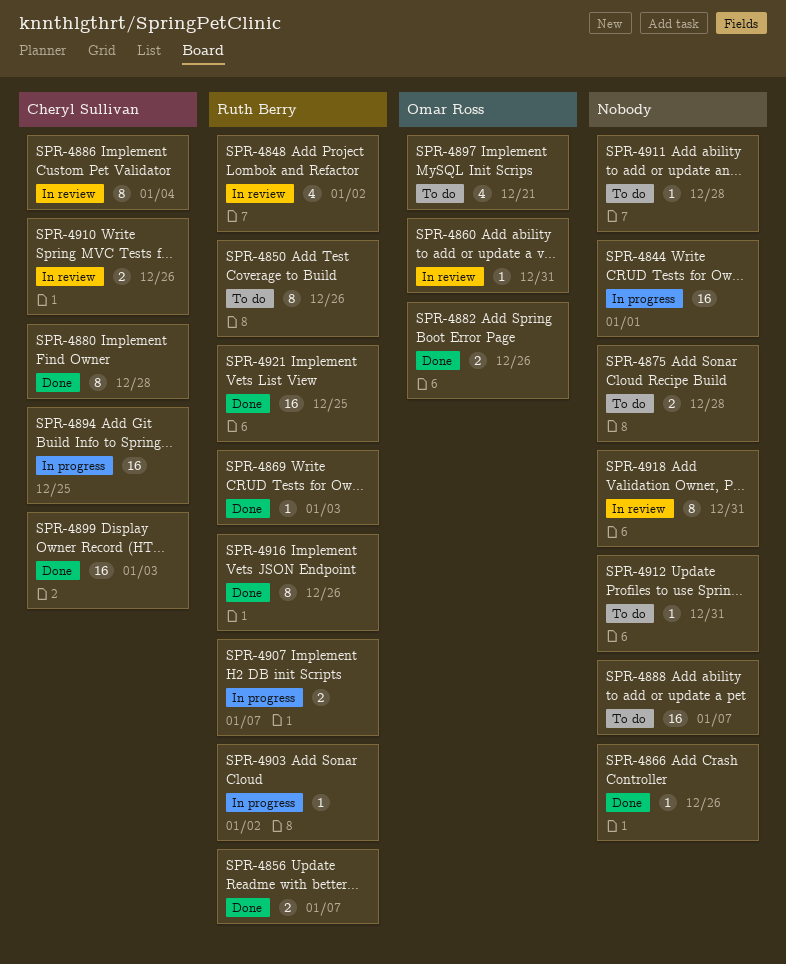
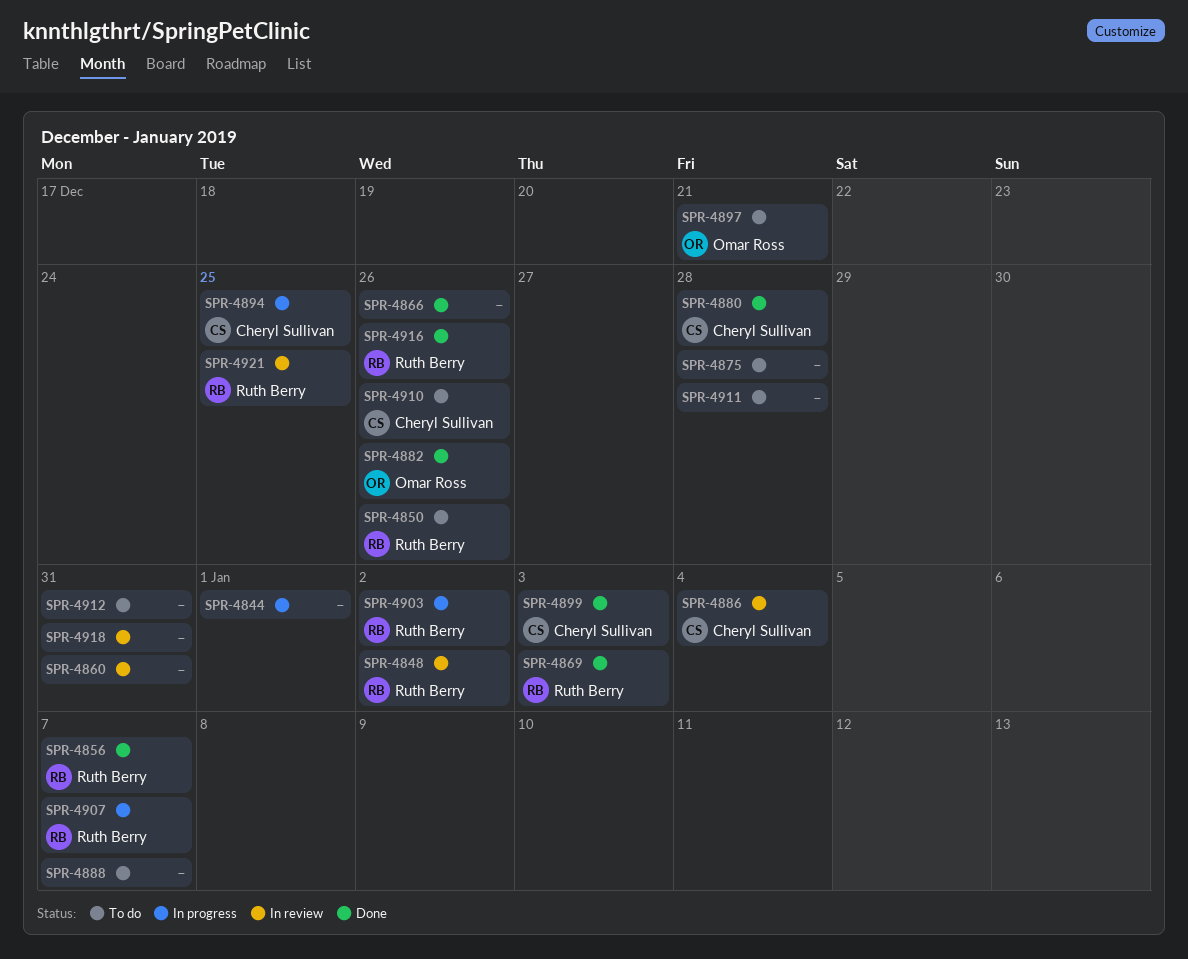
SPR-4860, owner: Omar Ross -> none
SPR-4910, status: In review -> To do
SPR-4921, status: Done -> In review

